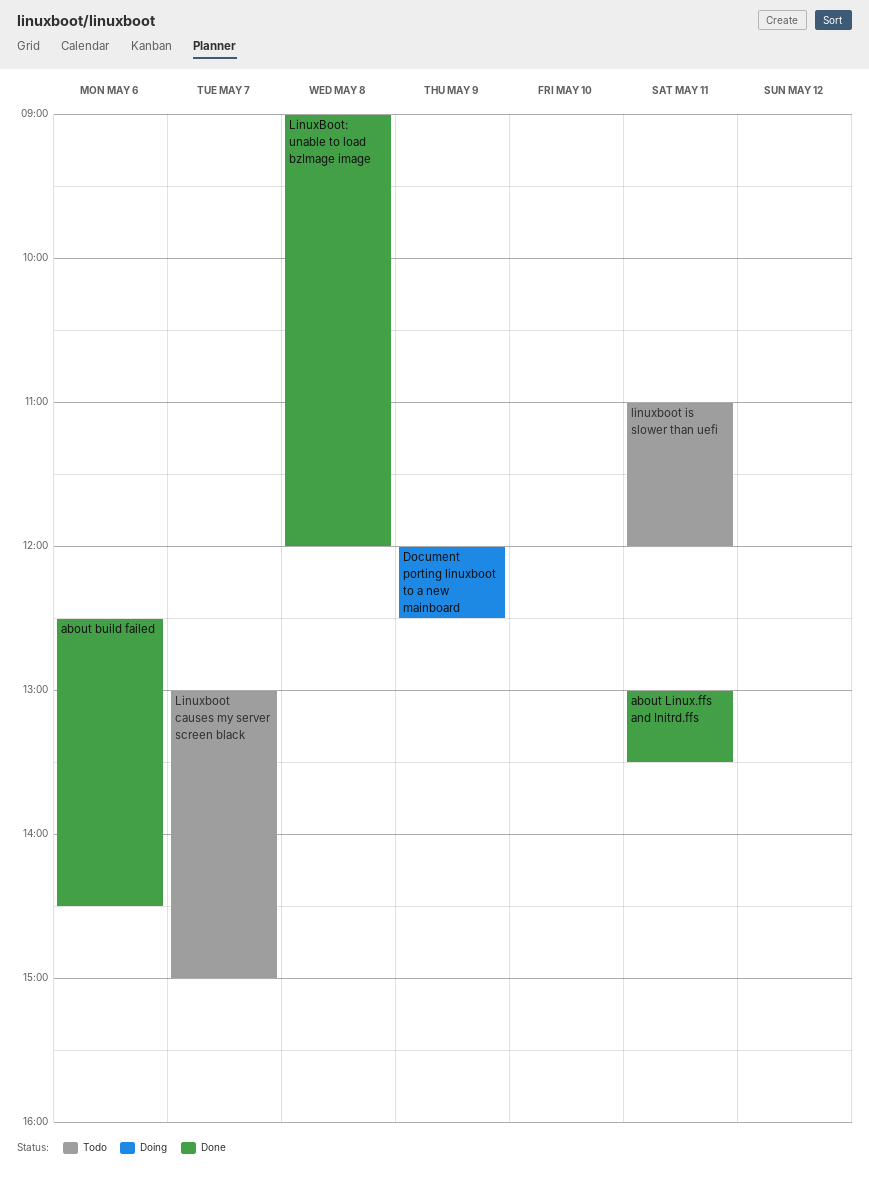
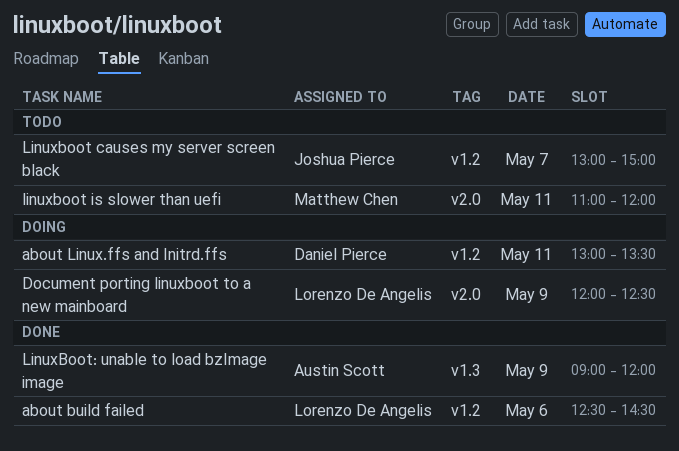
about Linux.ffs and Initrd.ffs, status: Done -> Doing
LinuxBoot: unable to load bzImage image, day: May 8 -> May 9

